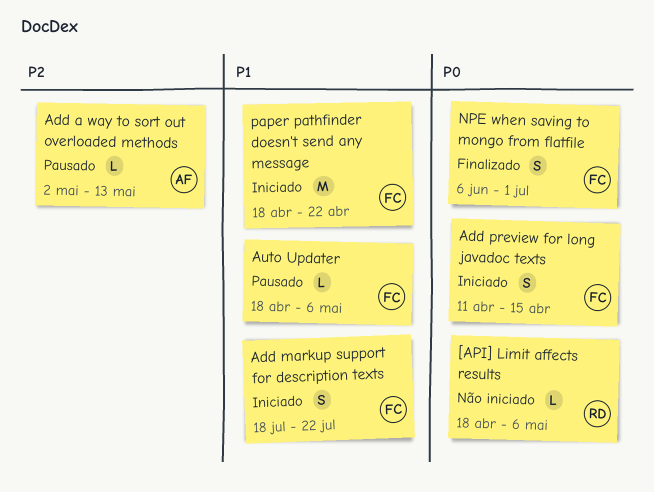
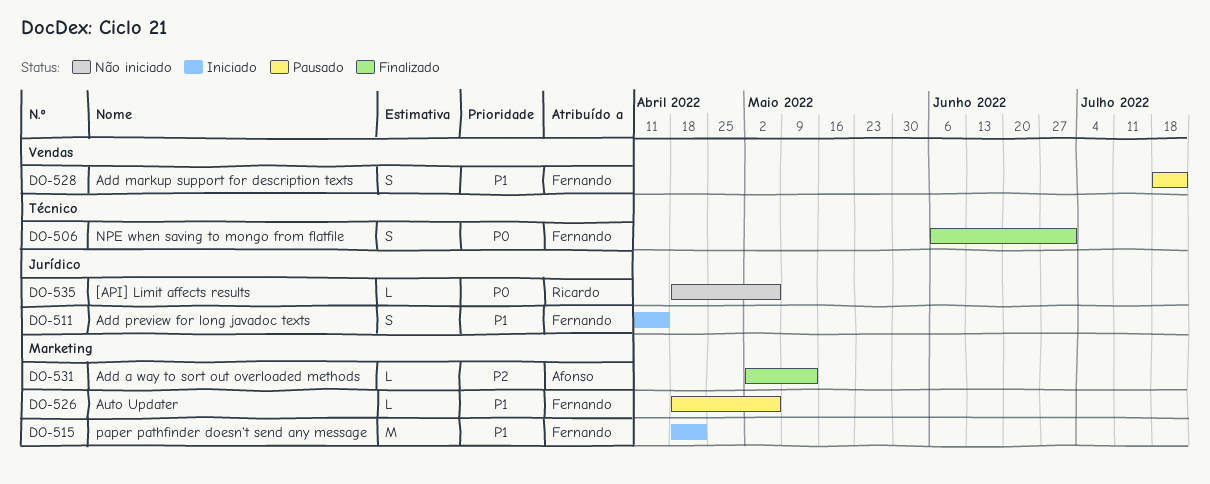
Add a way to sort out overloaded methods, status: Pausado -> Finalizado
Add markup support for description texts, status: Iniciado -> Pausado
Add preview for long javadoc texts, priority: P0 -> P1

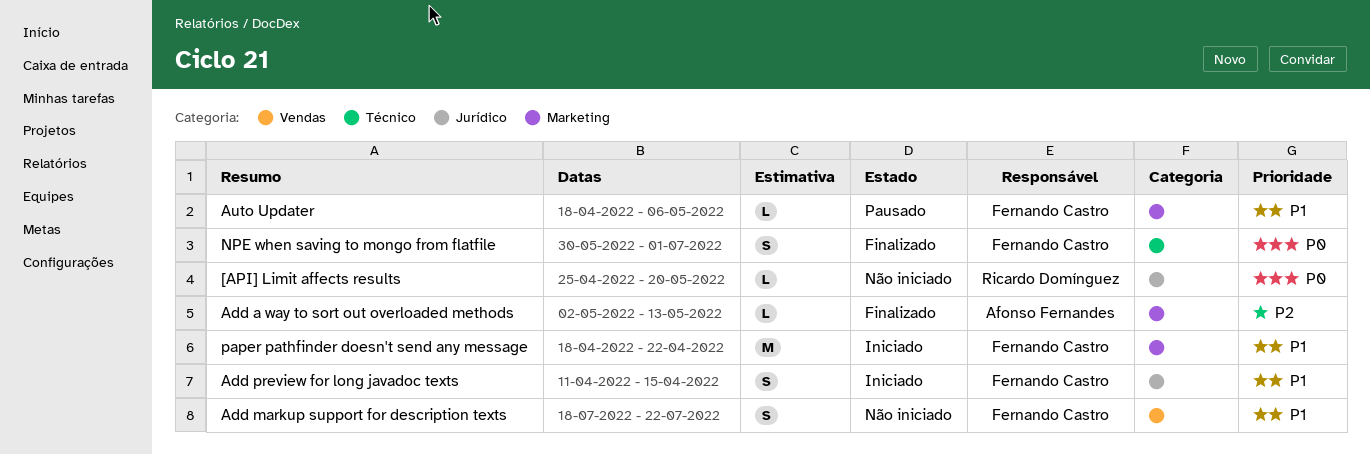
[API] Limit affects results, start: Apr 18 -> Apr 25
[API] Limit affects results, due: May 6 -> May 20
Add markup support for description texts, status: Pausado -> Não iniciado
NPE when saving to mongo from flatfile, start: Jun 6 -> May 30

